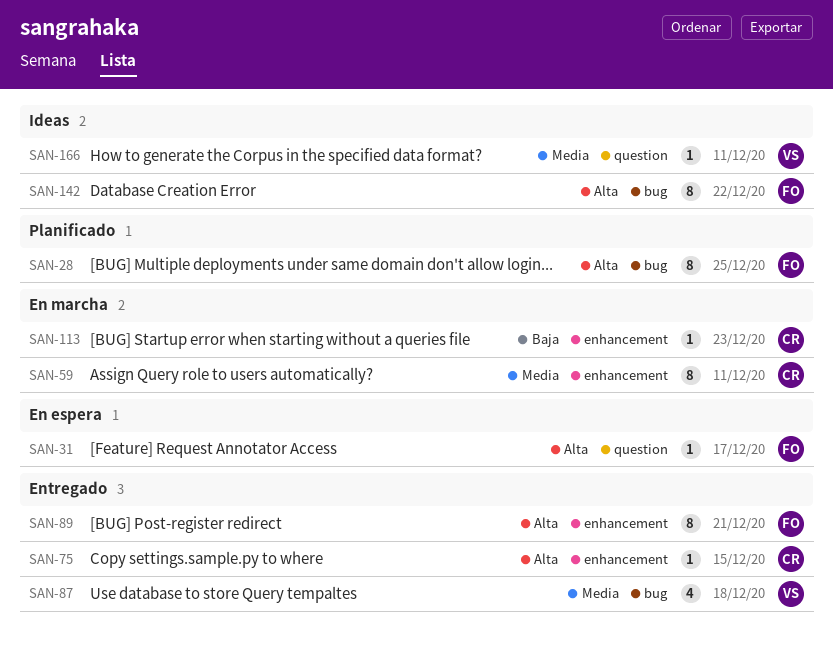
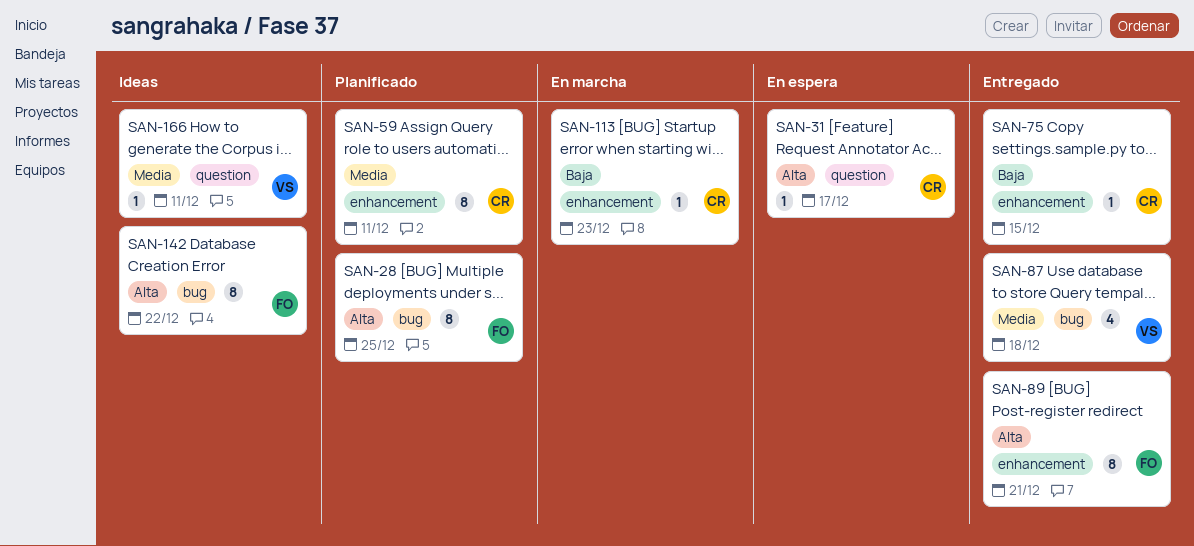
SAN-31, owner: FO -> CR
SAN-59, status: En marcha -> Planificado
SAN-75, priority: Alta -> Baja

